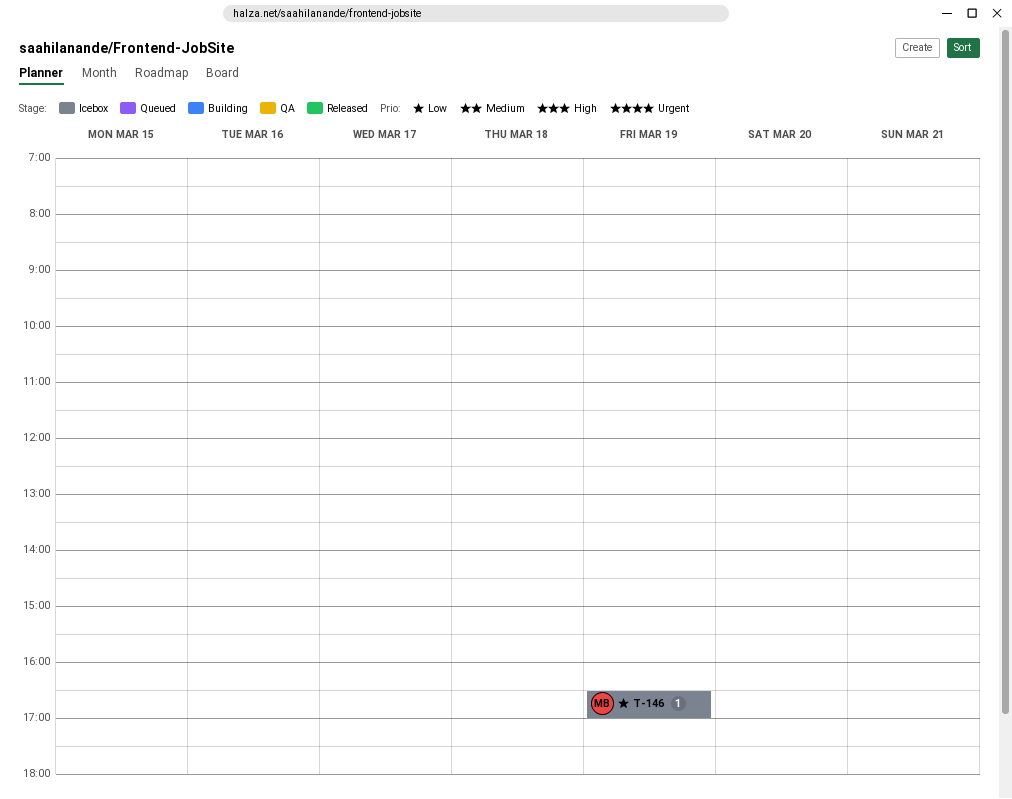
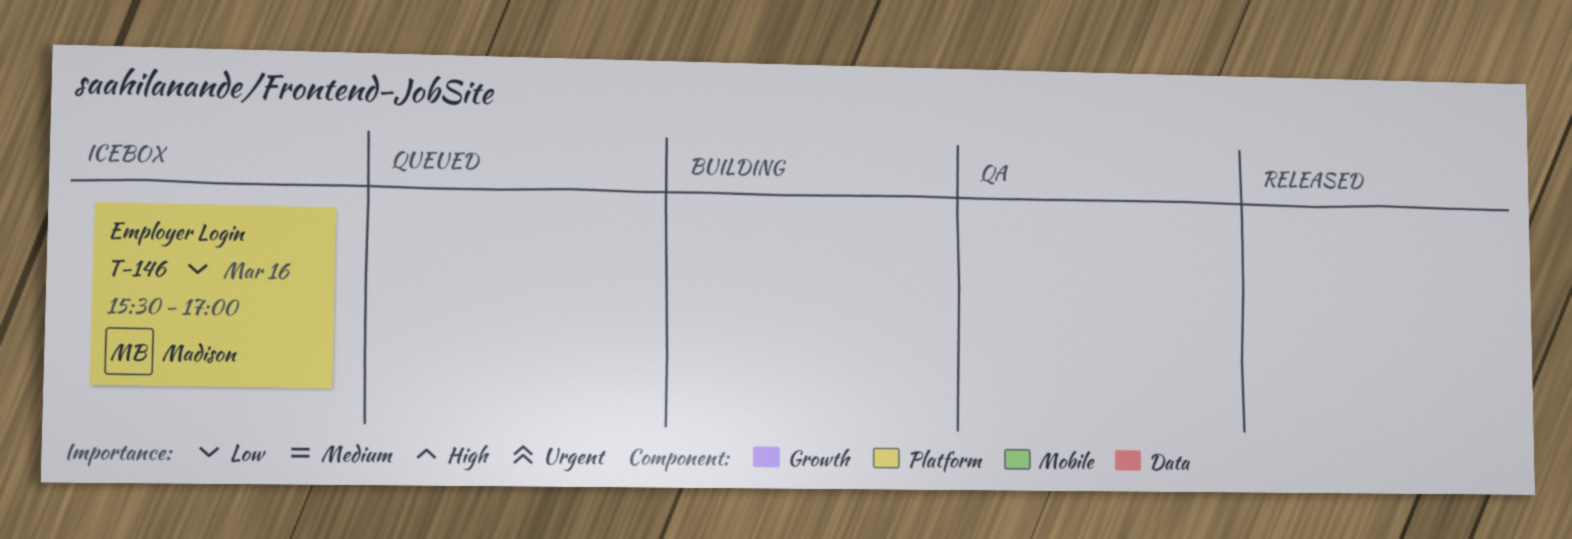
T-146, day: Mar 19 -> Mar 16
T-146, begins: 16:30 -> 15:30

